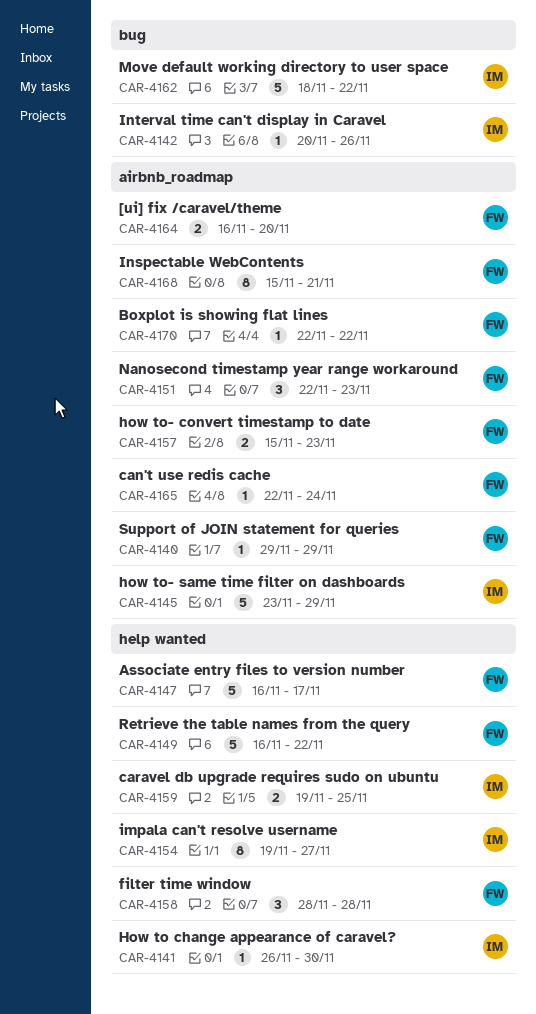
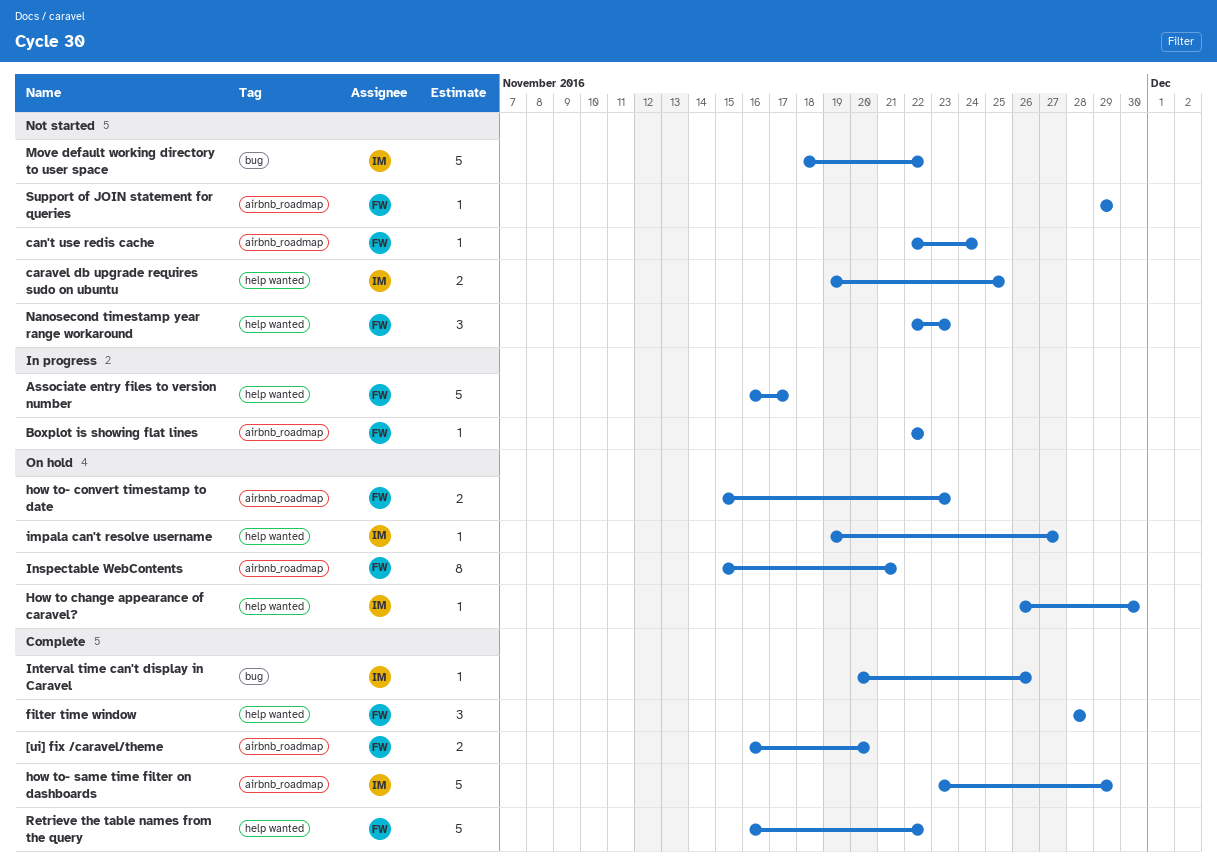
impala can't resolve username, estimate: 8 -> 1
Nanosecond timestamp year range workaround, label: airbnb_roadmap -> help wanted

